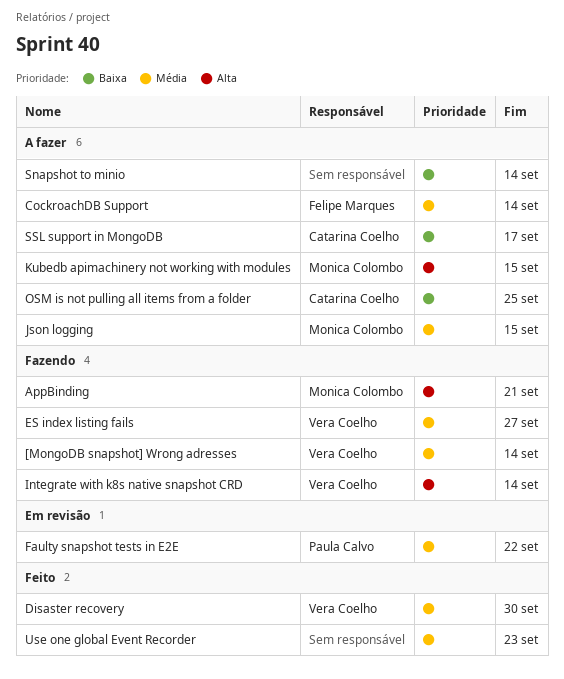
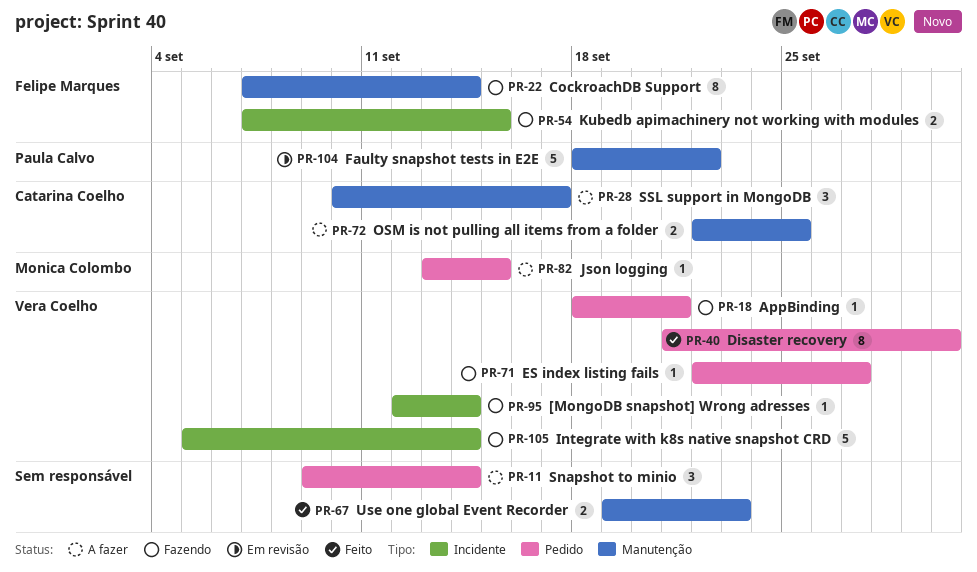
AppBinding, owner: Monica Colombo -> Vera Coelho
CockroachDB Support, status: A fazer -> Fazendo
Kubedb apimachinery not working with modules, status: A fazer -> Fazendo
Kubedb apimachinery not working with modules, owner: Monica Colombo -> Felipe Marques

